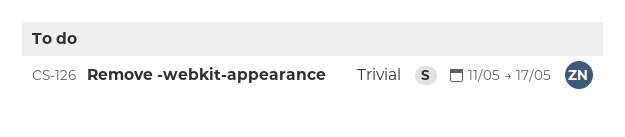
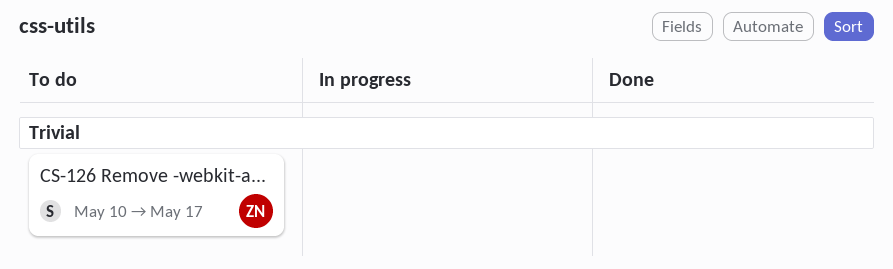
CS-126, start: May 11 -> May 10

